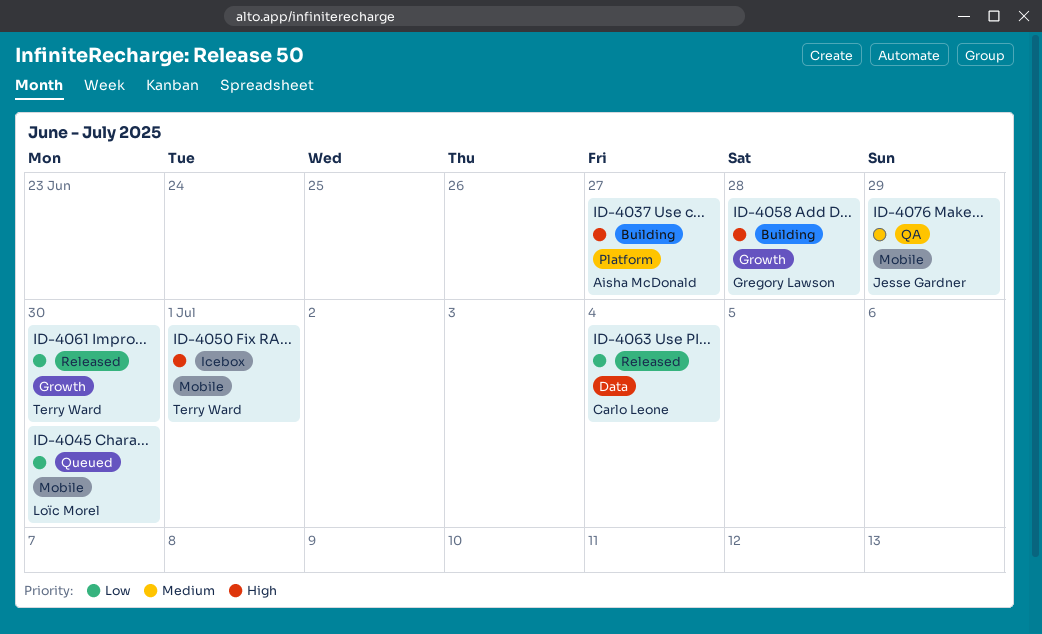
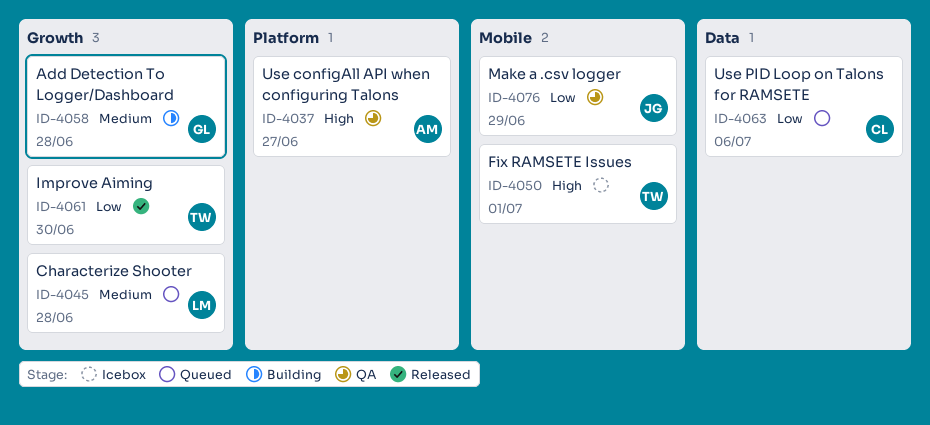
ID-4037, status: Building -> QA
ID-4045, priority: Low -> Medium
ID-4045, label: Mobile -> Growth
ID-4045, due: Jun 30 -> Jun 28
ID-4058, priority: High -> Medium
ID-4063, status: Released -> Queued
ID-4063, due: Jul 4 -> Jul 6
ID-4076, priority: Medium -> Low

